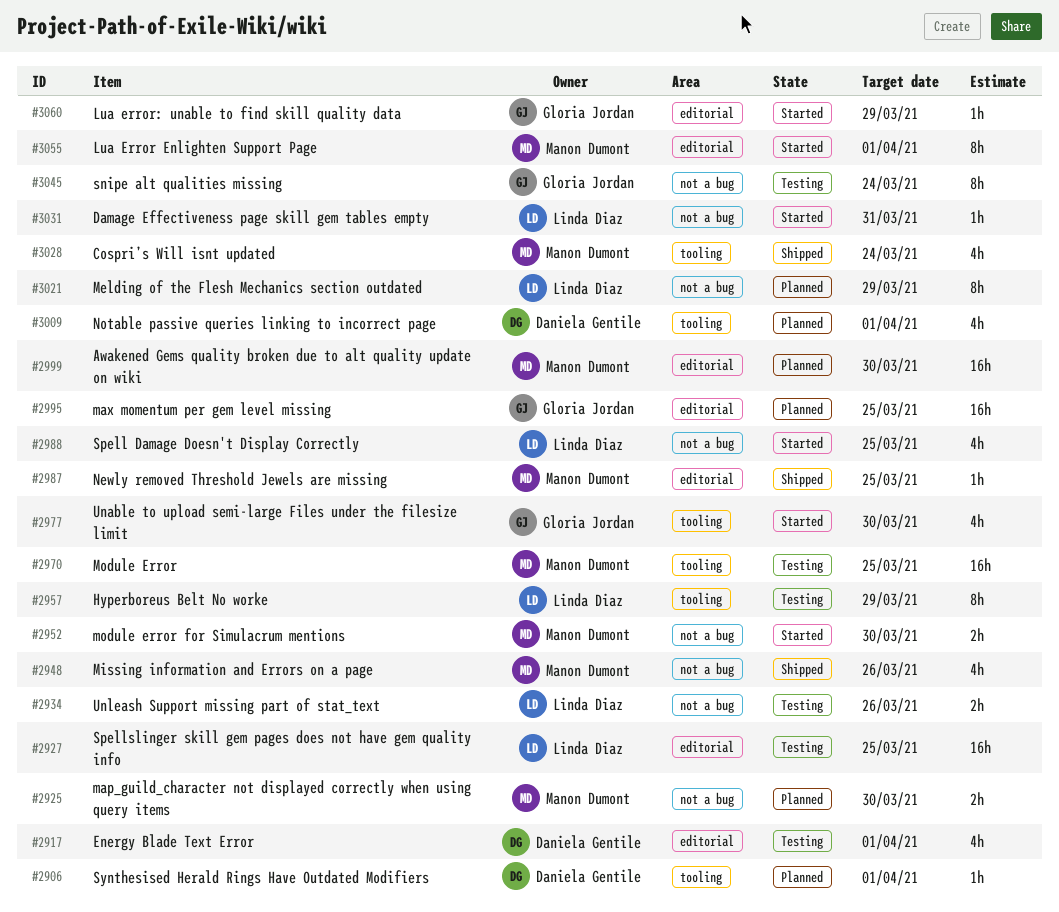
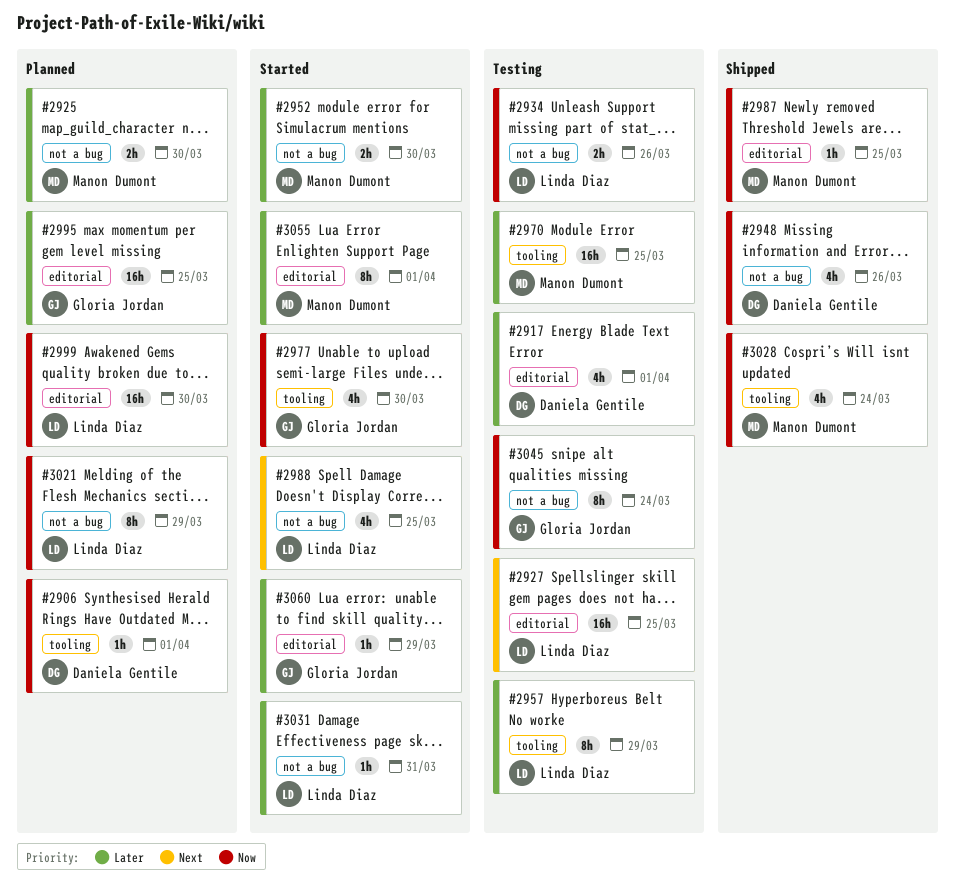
#2948, owner: Manon Dumont -> Daniela Gentile
#2999, owner: Manon Dumont -> Linda Diaz
#3009: present -> none

